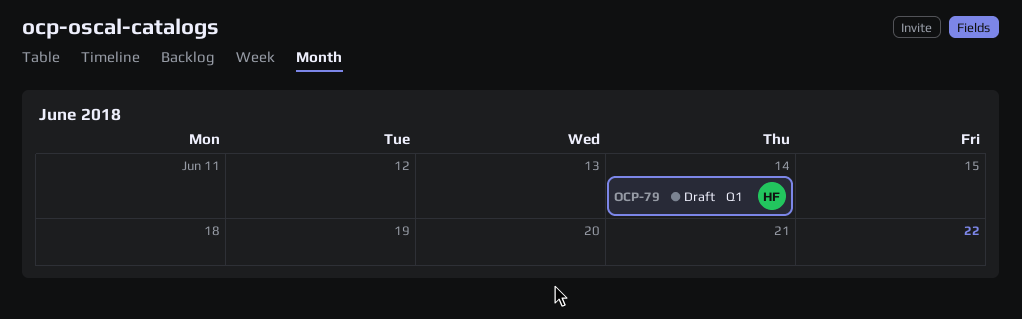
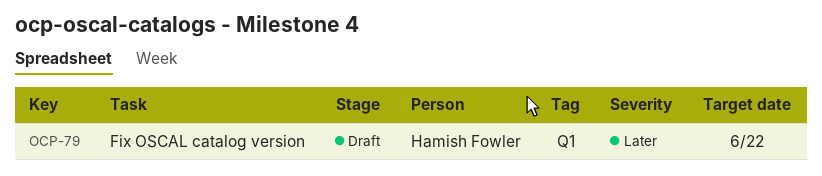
OCP-79, due: Jun 14 -> Jun 22

